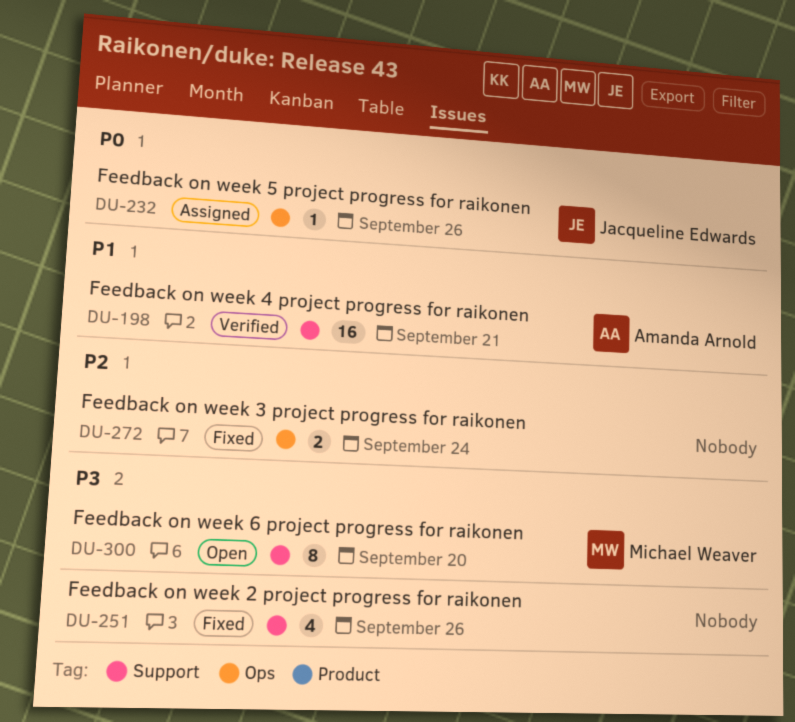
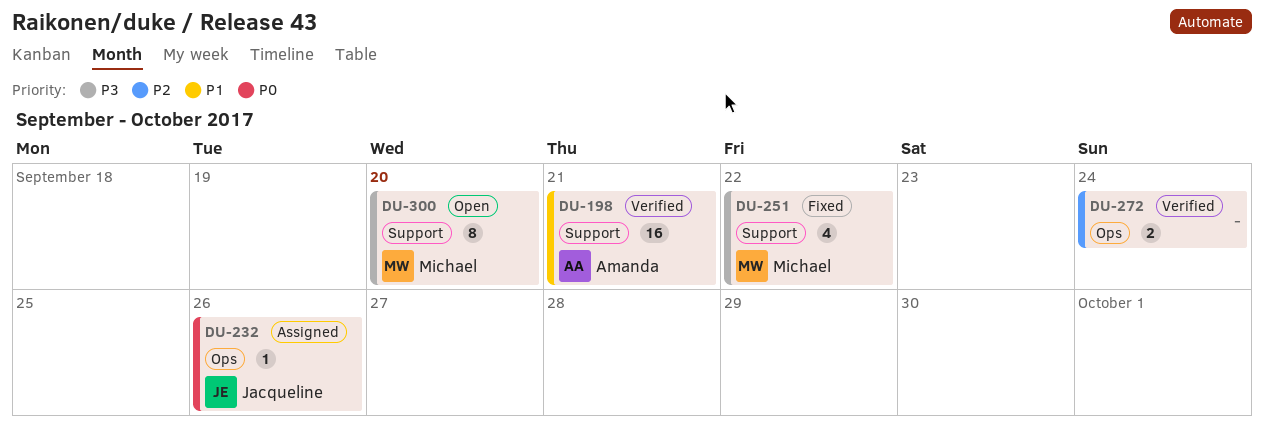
DU-251, owner: none -> Michael Weaver
DU-251, due: Sep 26 -> Sep 22
DU-272, status: Fixed -> Verified

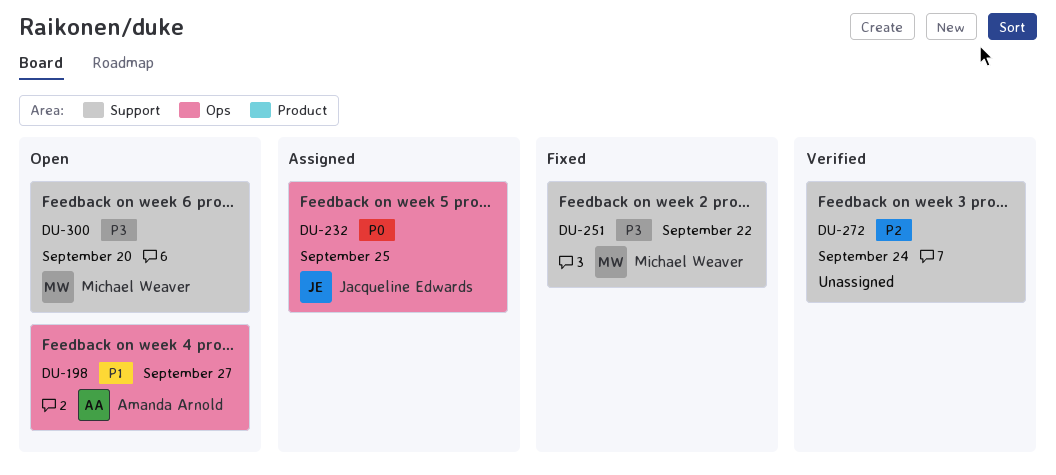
DU-198, status: Verified -> Open
DU-198, label: Support -> Ops
DU-198, due: Sep 21 -> Sep 27
DU-232, due: Sep 26 -> Sep 25
DU-272, label: Ops -> Support

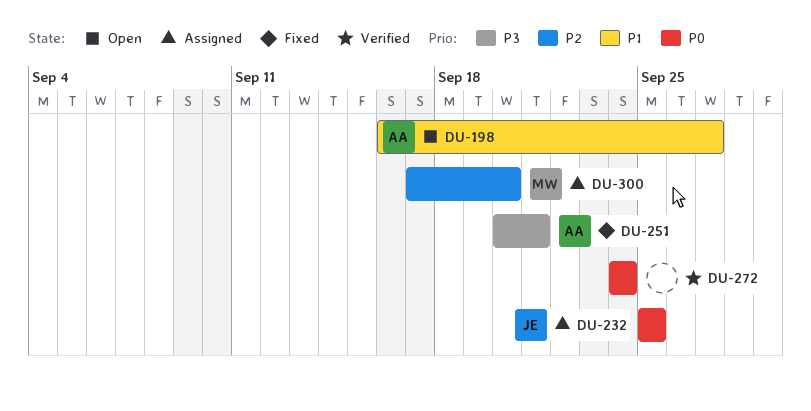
DU-251, owner: Michael Weaver -> Amanda Arnold
DU-251, due: Sep 22 -> Sep 21
DU-272, priority: P2 -> P0
DU-300, status: Open -> Assigned
DU-300, priority: P3 -> P2

